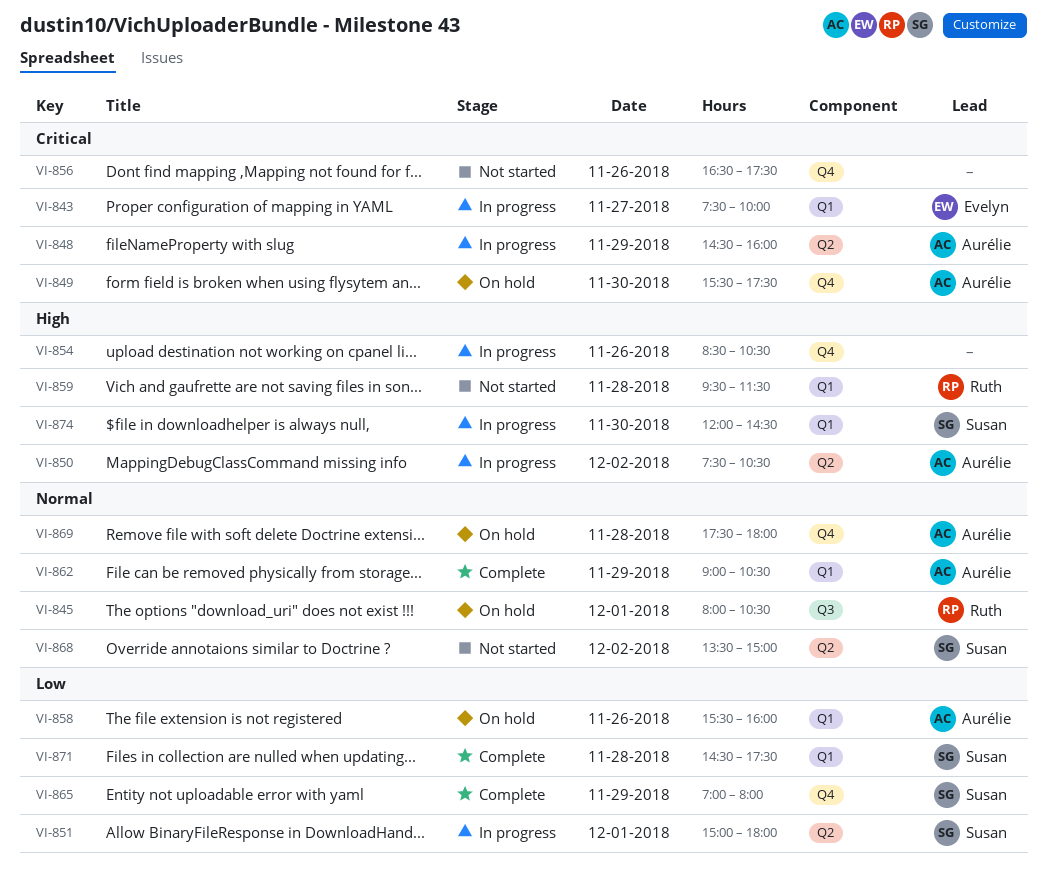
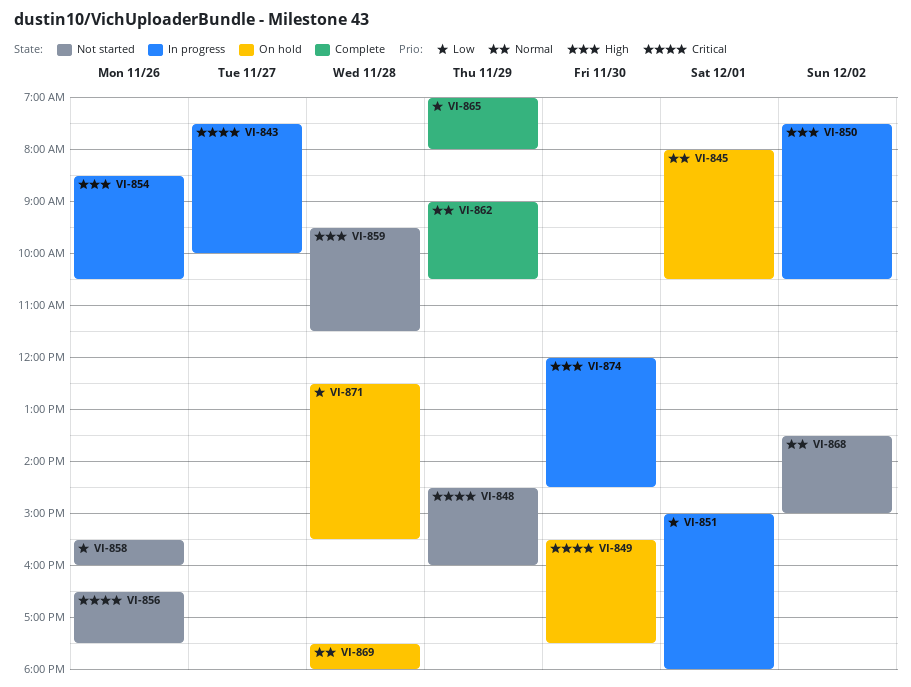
VI-848, status: In progress -> Not started
VI-858, status: On hold -> Not started
VI-871, status: Complete -> On hold
VI-871, begins: 14:30 -> 12:30
VI-871, ends: 17:30 -> 15:30

